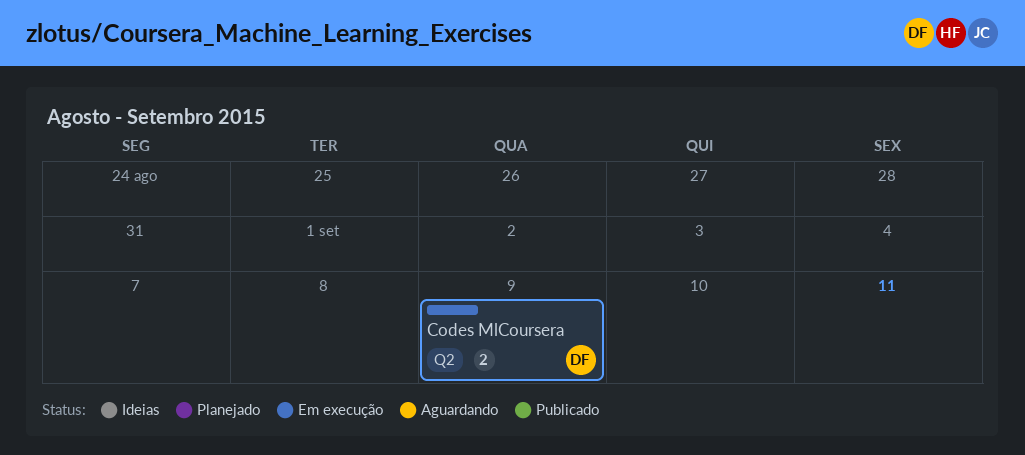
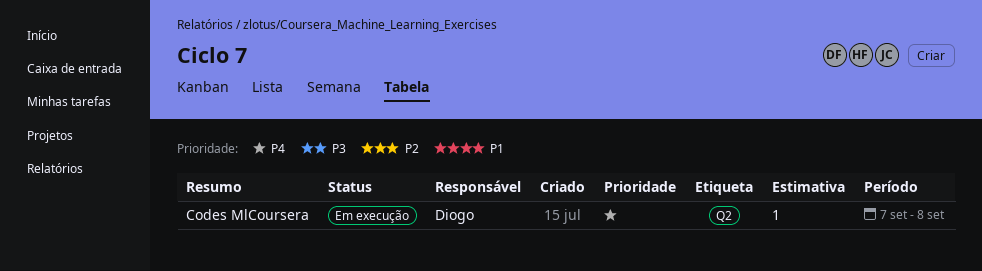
Codes MlCoursera, estimate: 2 -> 1
Codes MlCoursera, due: Sep 9 -> Sep 8

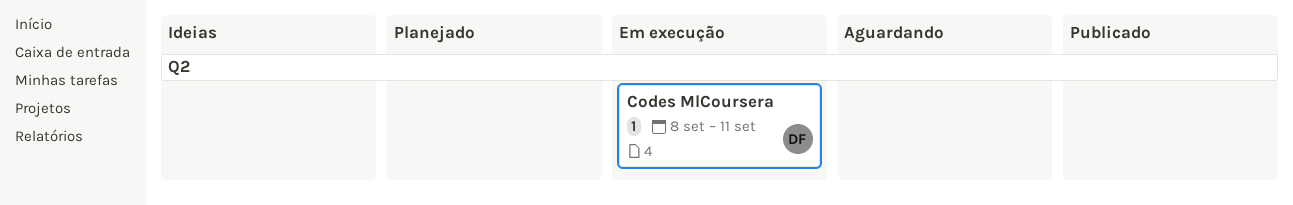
Codes MlCoursera, start: Sep 7 -> Sep 8
Codes MlCoursera, due: Sep 8 -> Sep 11

